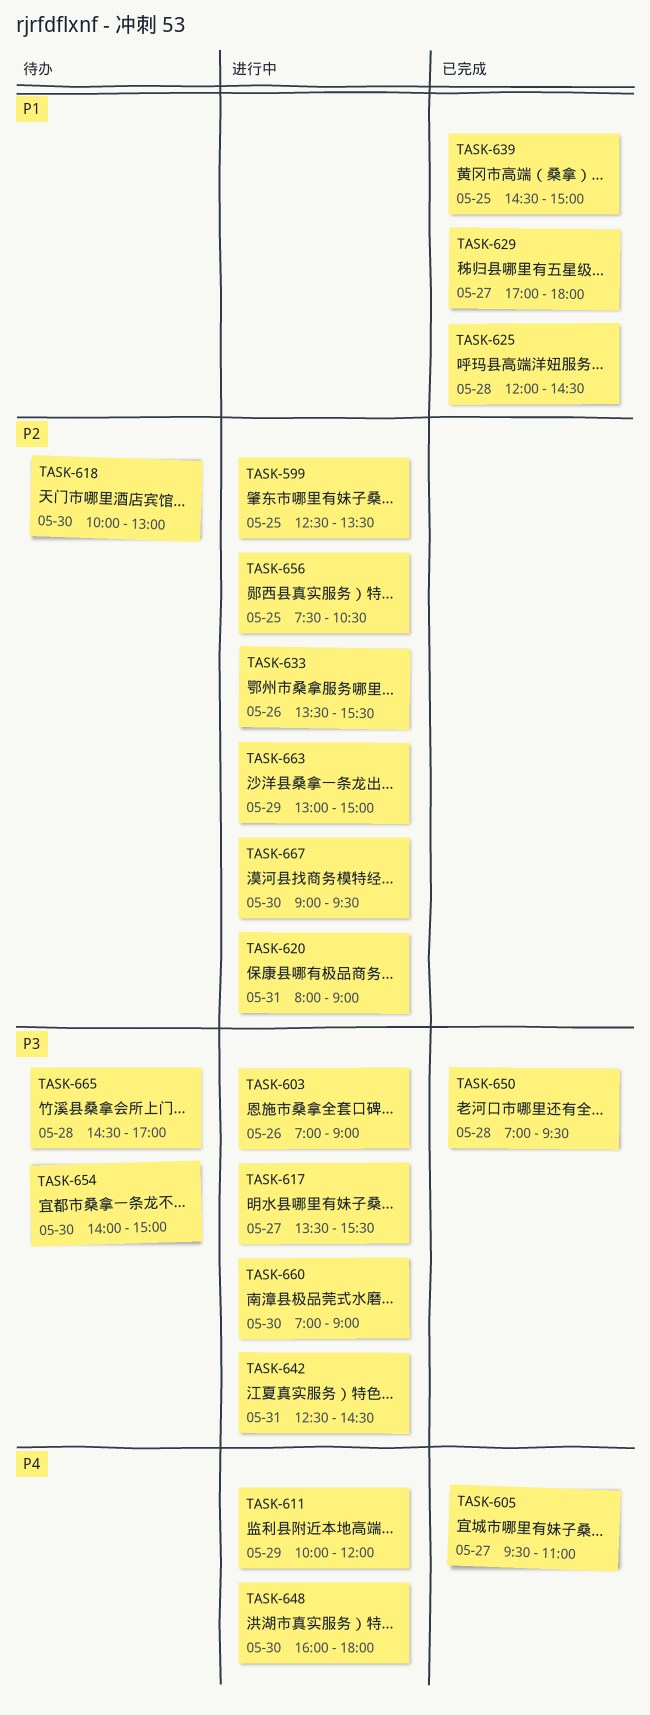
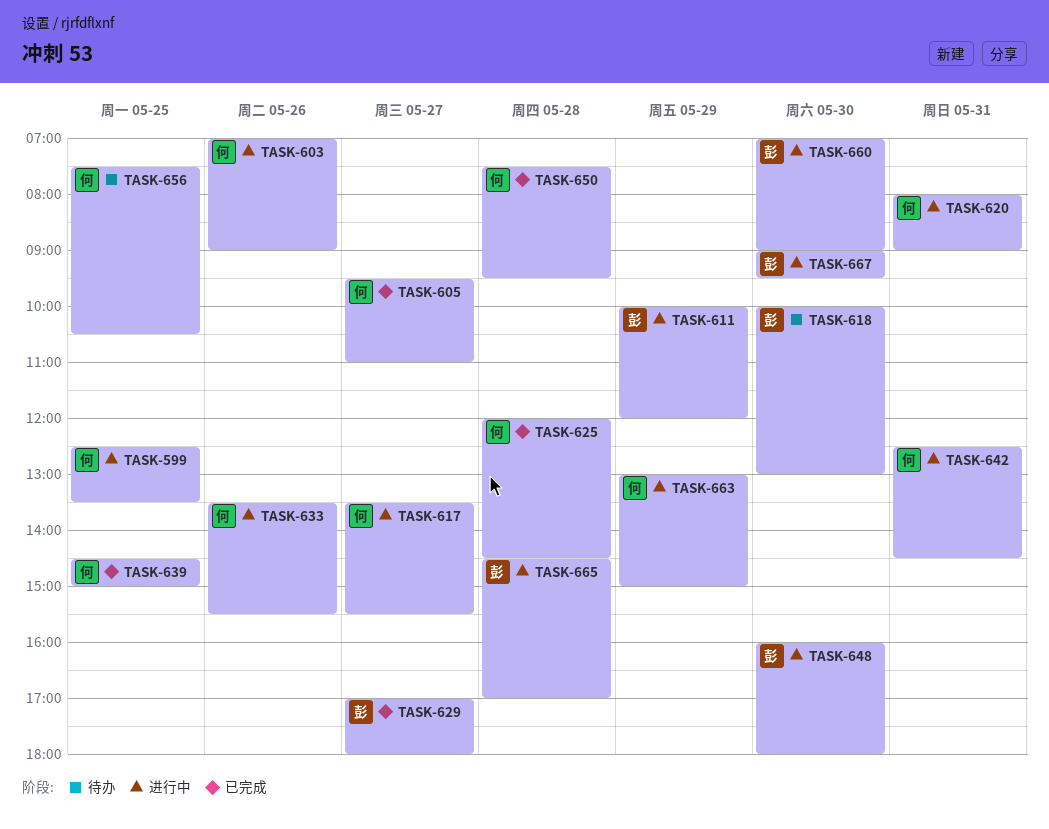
TASK-650, begins: 07:00 -> 07:30
TASK-654: present -> none
TASK-656, status: 进行中 -> 待办
TASK-665, status: 待办 -> 进行中

